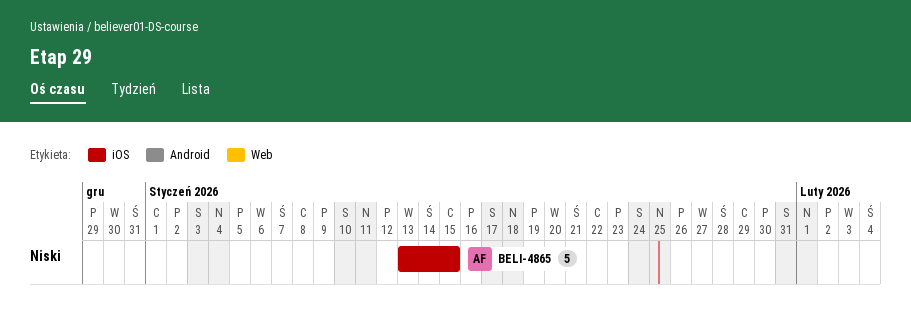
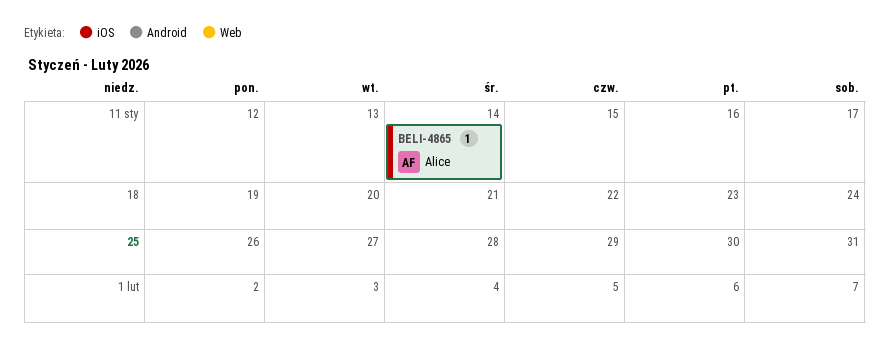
BELI-4865, estimate: 5 -> 1
BELI-4865, due: Jan 15 -> Jan 14

